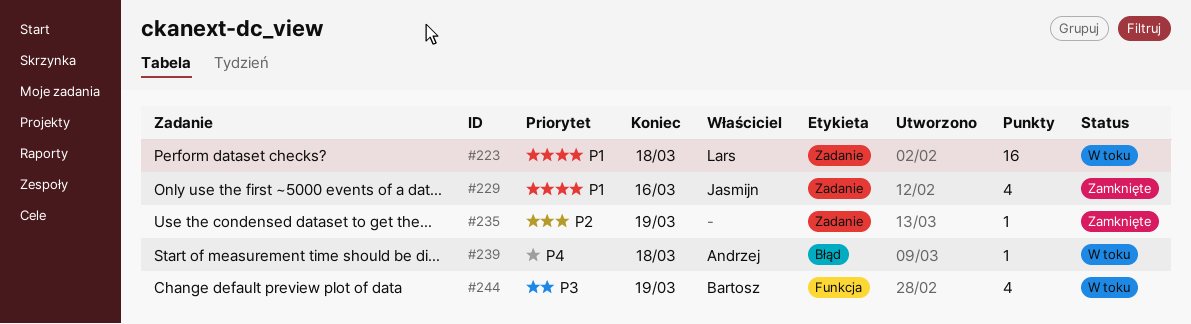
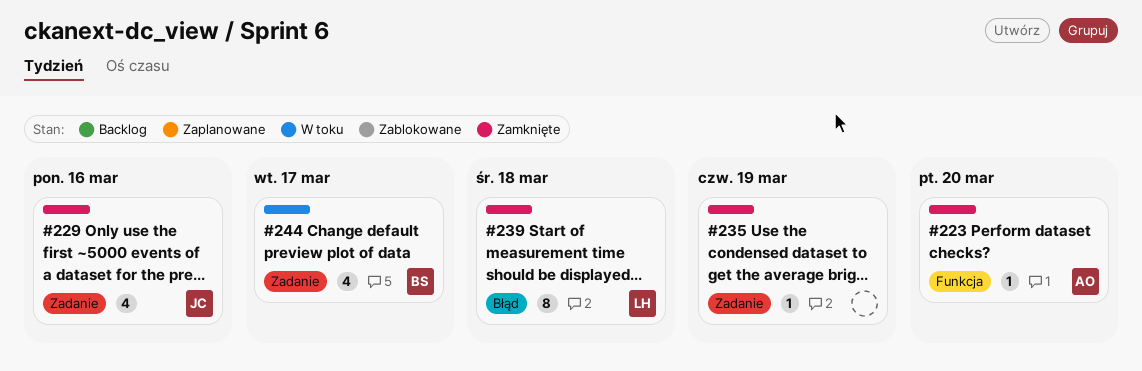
#223, status: W toku -> Zamknięte
#223, owner: Lars -> Andrzej
#223, label: Zadanie -> Funkcja
#223, estimate: 16 -> 1
#223, due: Mar 18 -> Mar 20
#239, status: W toku -> Zamknięte
#239, owner: Andrzej -> Lars
#239, estimate: 1 -> 8
#244, label: Funkcja -> Zadanie
#244, due: Mar 19 -> Mar 17

